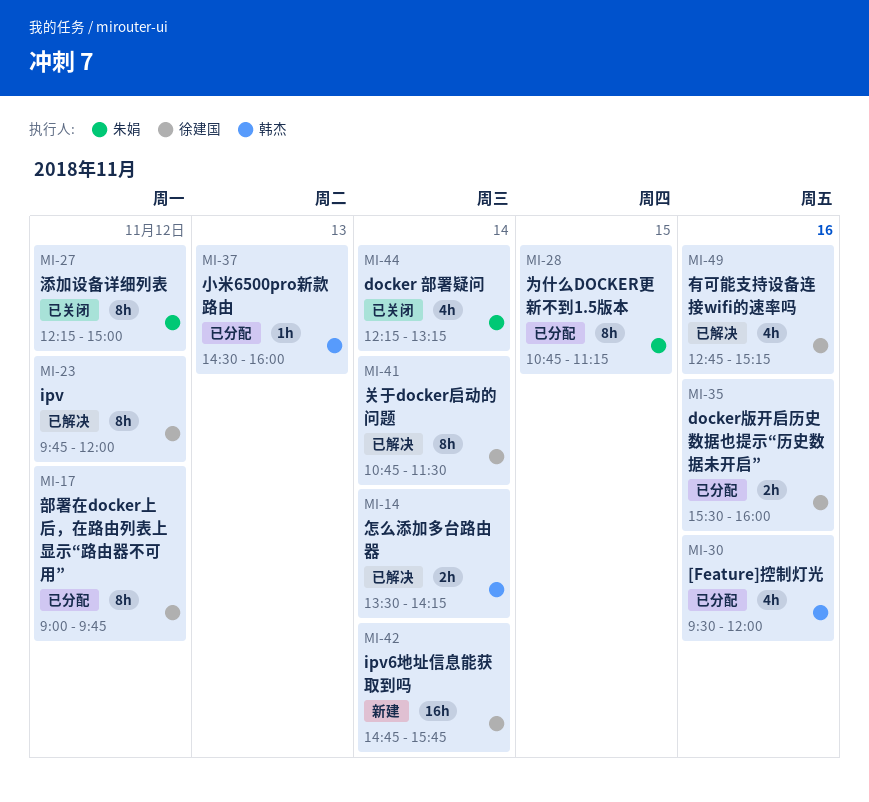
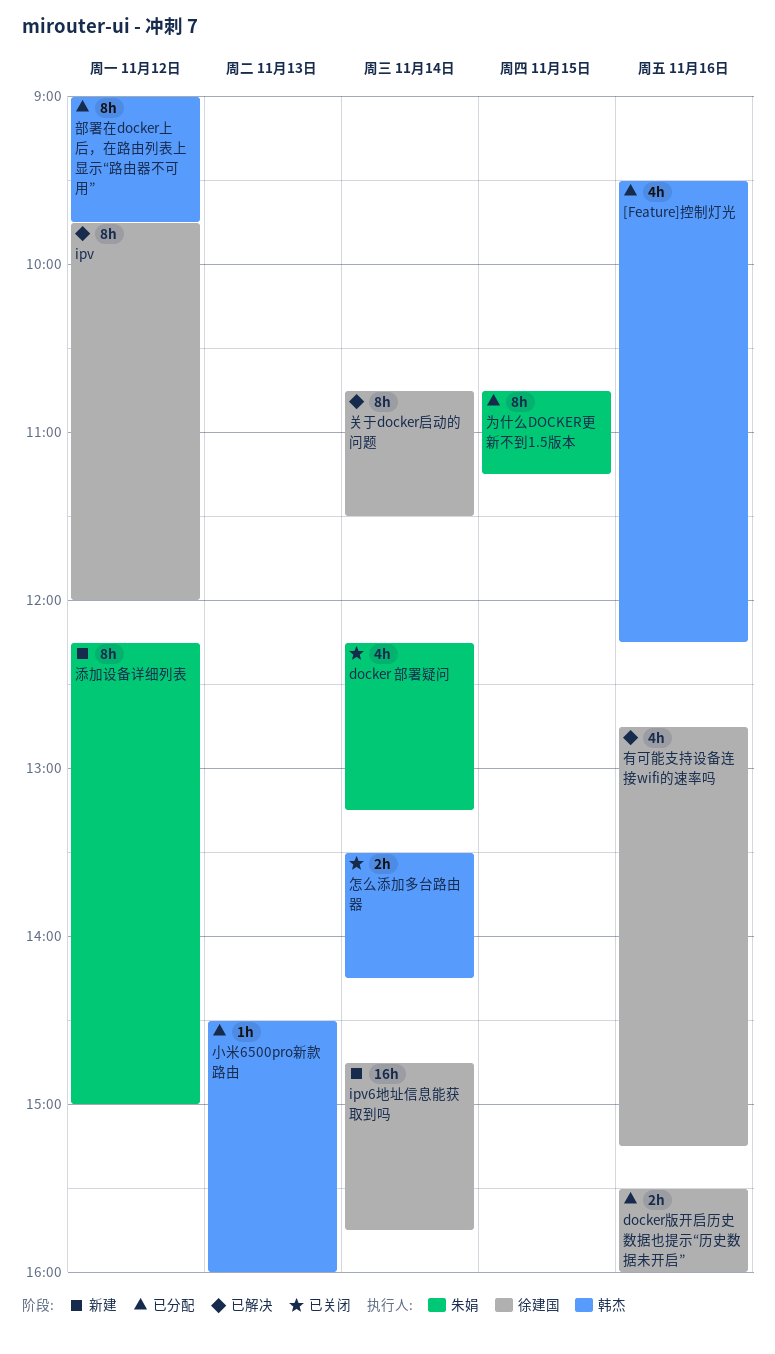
[Feature]控制灯光, ends: 12:00 -> 12:15
怎么添加多台路由器, status: 已解决 -> 已关闭
添加设备详细列表, status: 已关闭 -> 新建
部署在docker上后，在路由列表上显示“路由器不可用”, owner: 徐建国 -> 韩杰

